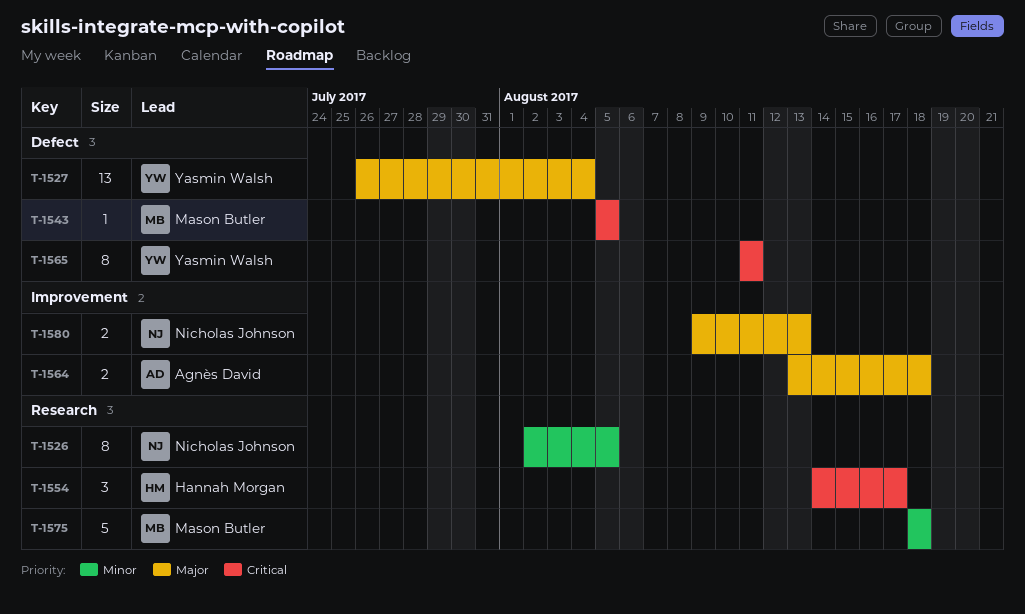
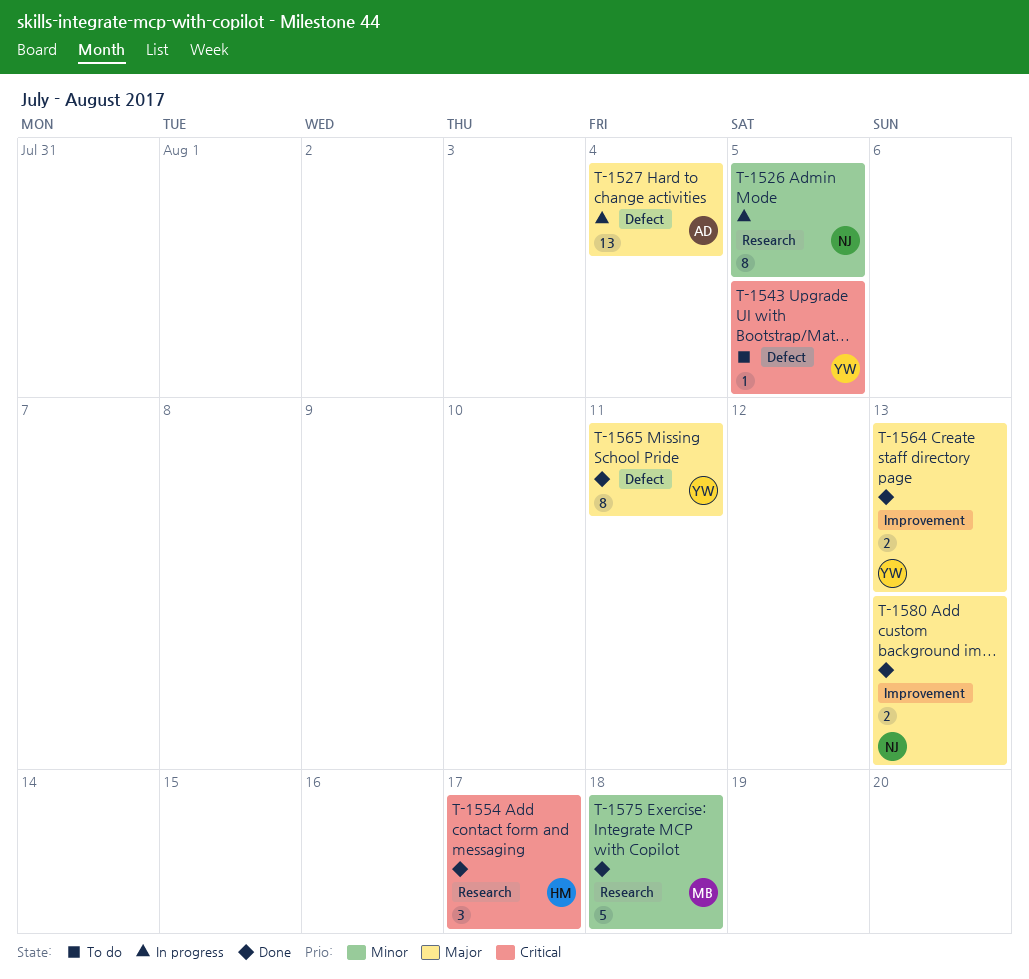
T-1527, owner: Yasmin Walsh -> Agnès David
T-1543, owner: Mason Butler -> Yasmin Walsh
T-1564, owner: Agnès David -> Yasmin Walsh
T-1564, due: Aug 18 -> Aug 13
T-1565, priority: Critical -> Major

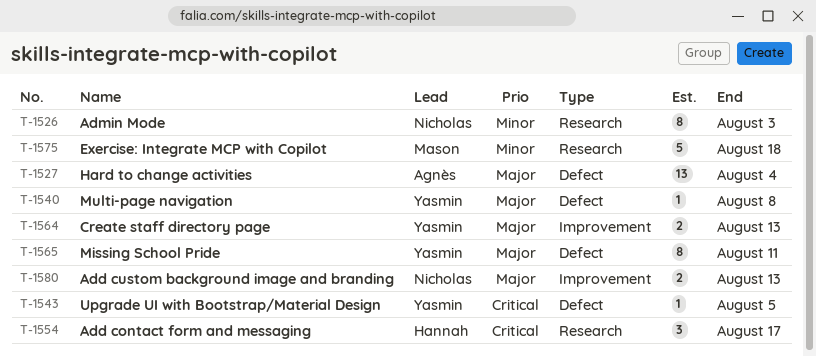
T-1526, due: Aug 5 -> Aug 3
T-1540: none -> present

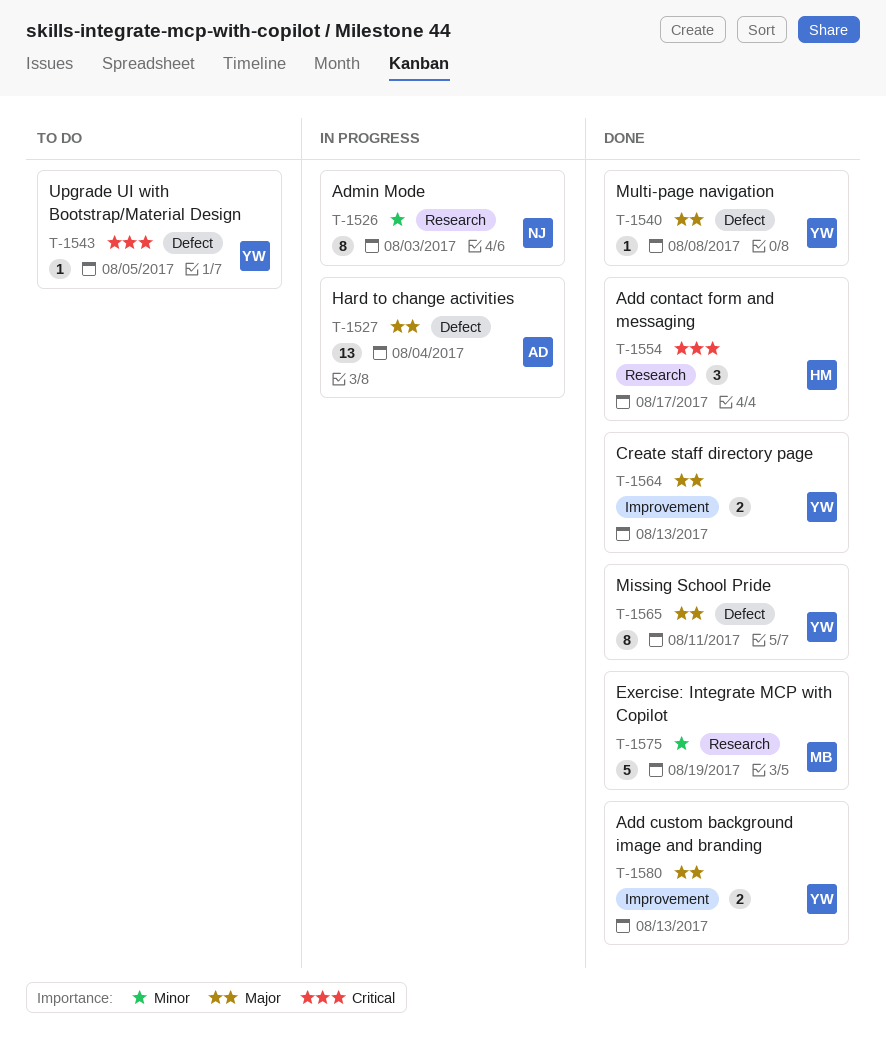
T-1575, due: Aug 18 -> Aug 19
T-1580, owner: Nicholas -> Yasmin

